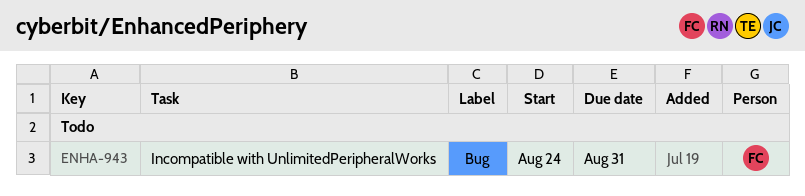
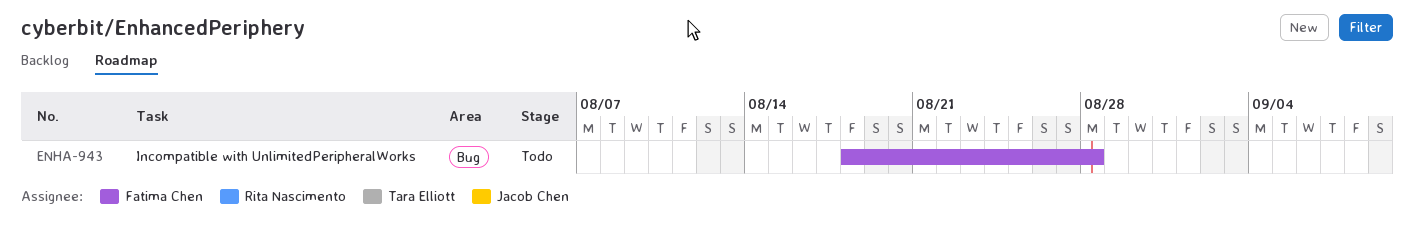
ENHA-943, start: Aug 24 -> Aug 18
ENHA-943, due: Aug 31 -> Aug 28

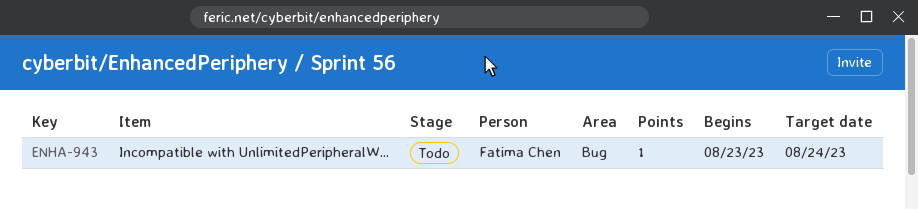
ENHA-943, start: Aug 18 -> Aug 23
ENHA-943, due: Aug 28 -> Aug 24

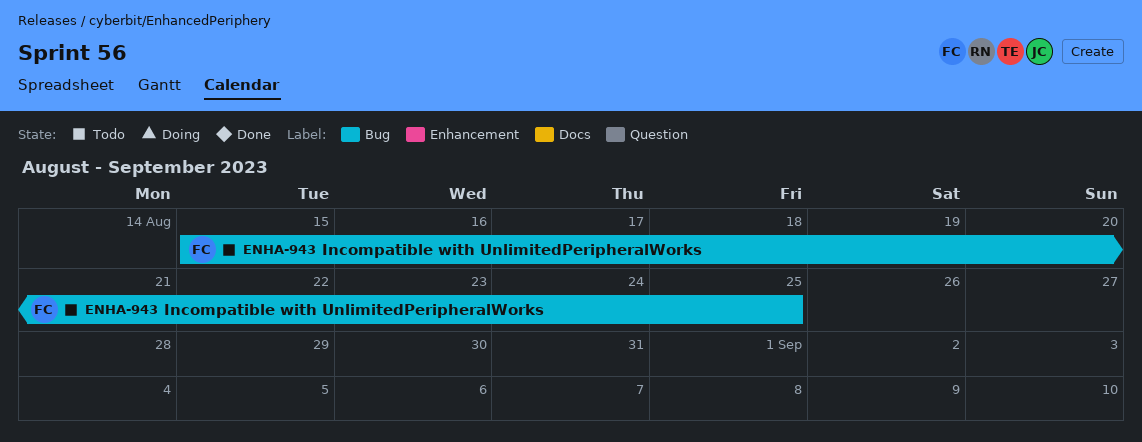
ENHA-943, start: Aug 23 -> Aug 15
ENHA-943, due: Aug 24 -> Aug 25

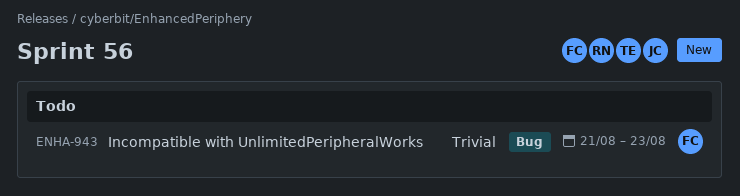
ENHA-943, start: Aug 15 -> Aug 21
ENHA-943, due: Aug 25 -> Aug 23

